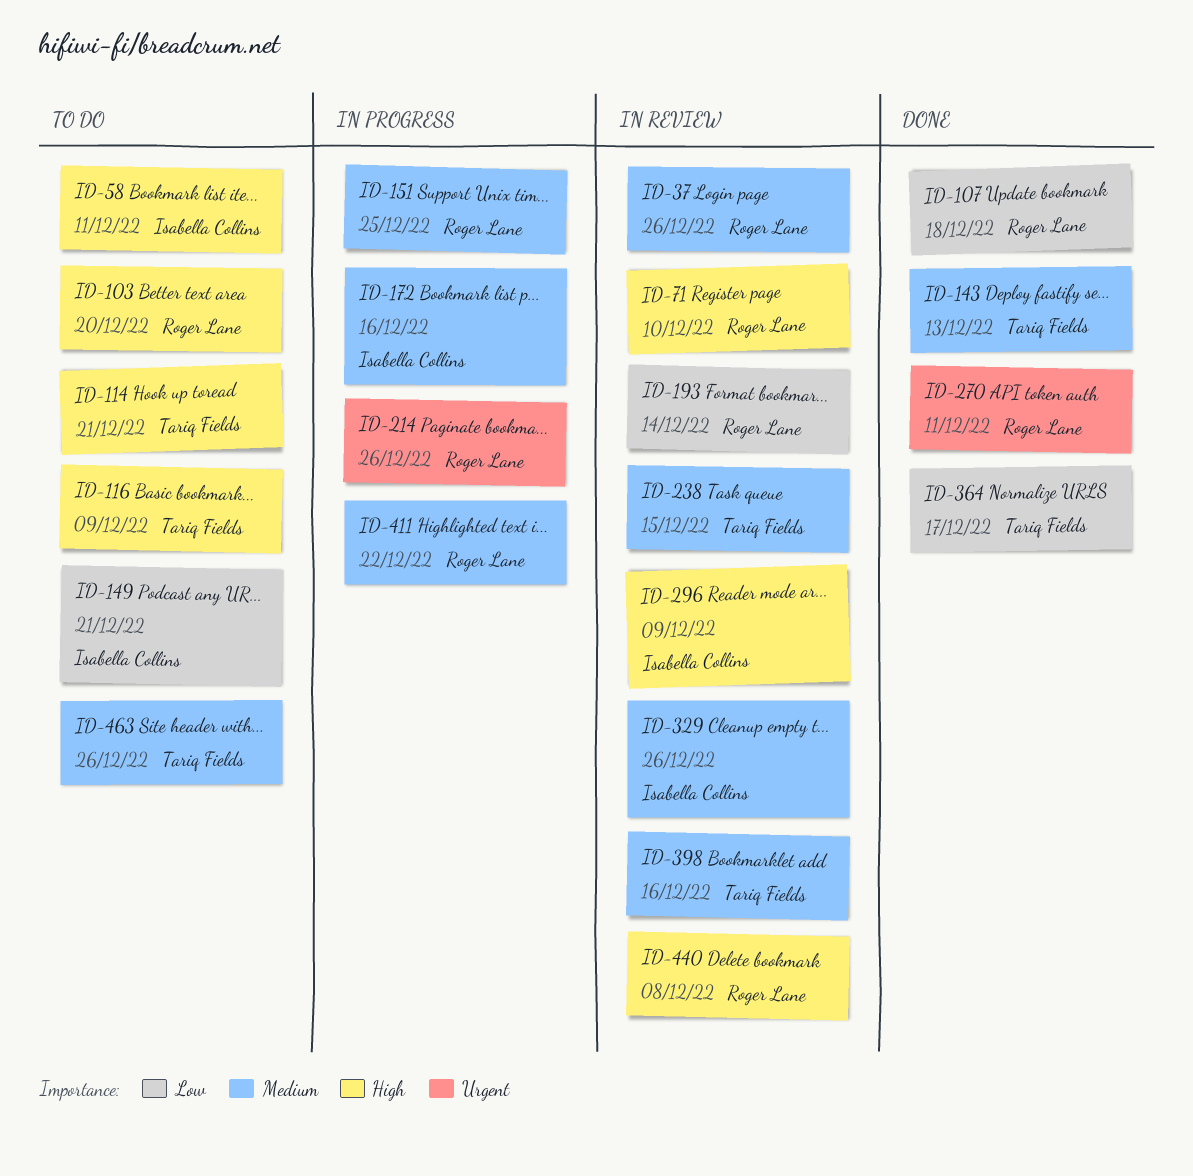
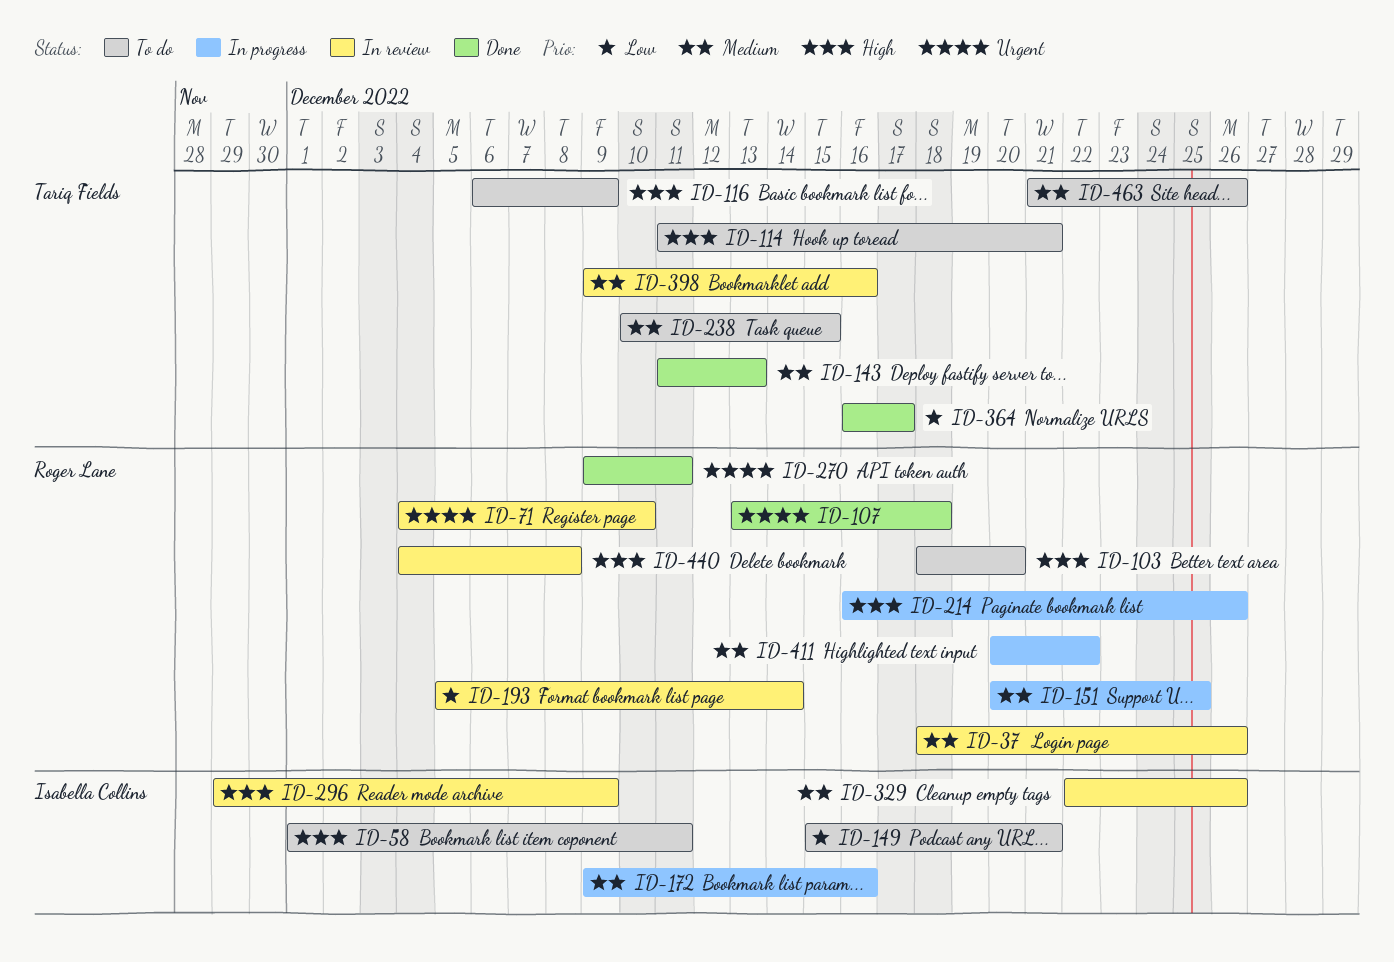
ID-71, priority: High -> Urgent
ID-107, priority: Low -> Urgent
ID-214, priority: Urgent -> High
ID-238, status: In review -> To do

